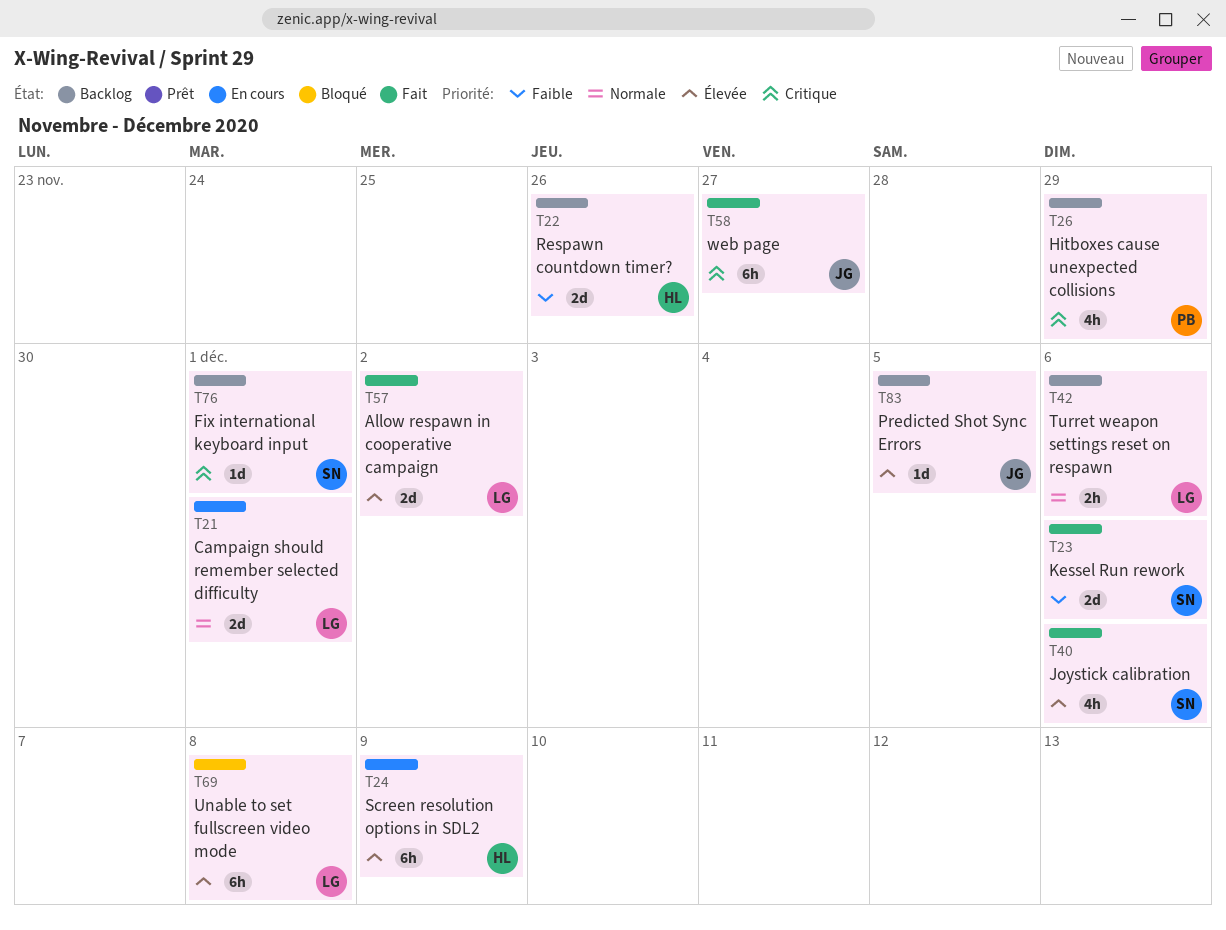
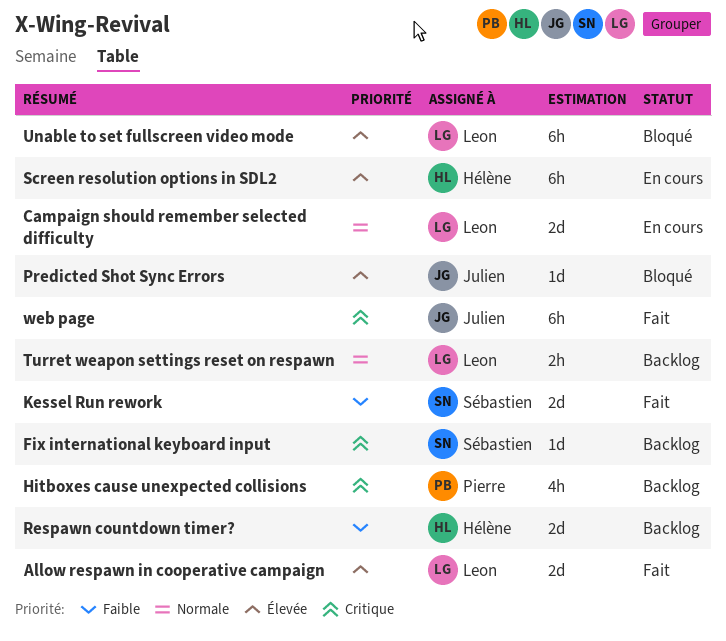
Joystick calibration: present -> none
Predicted Shot Sync Errors, status: Backlog -> Bloqué

